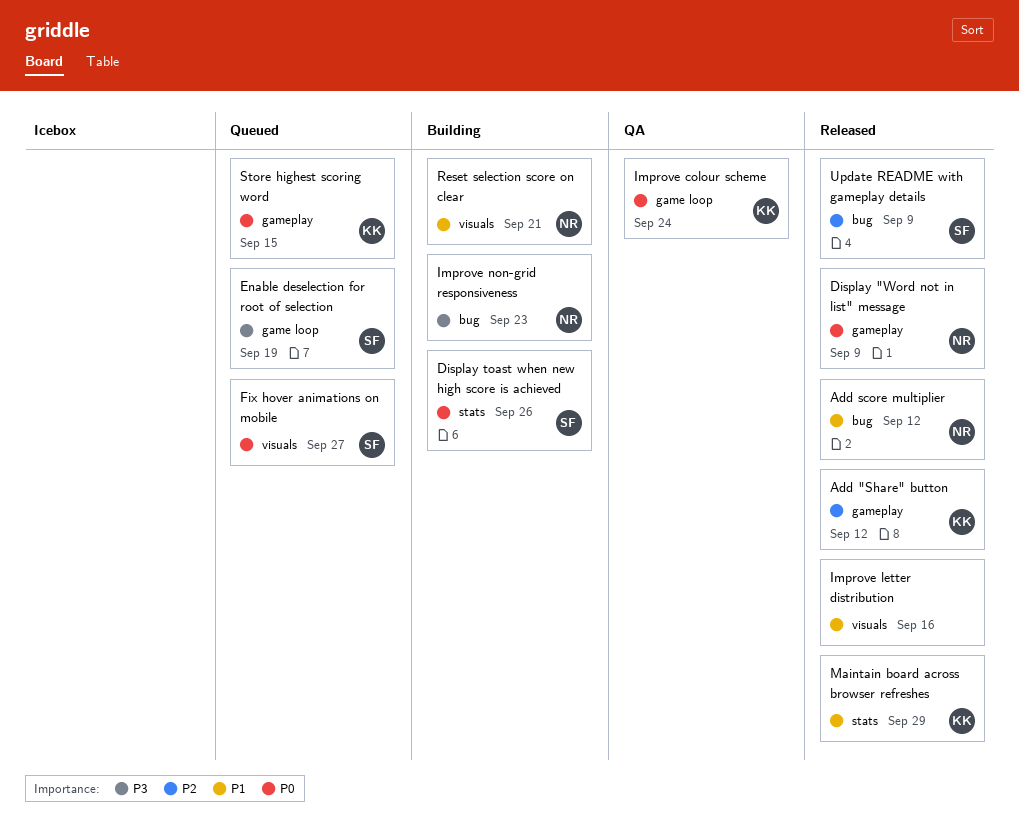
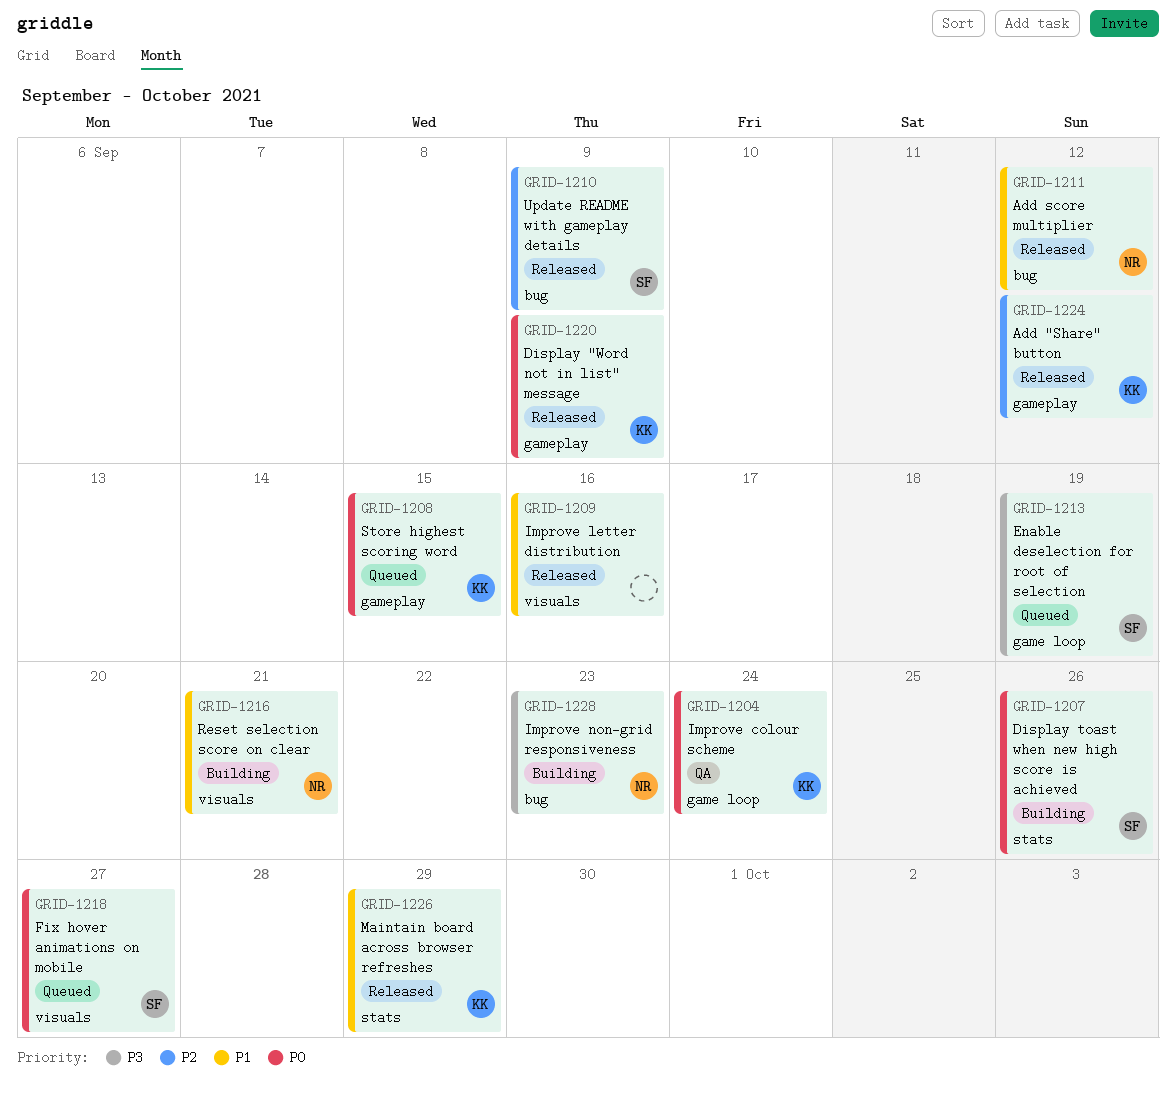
Display "Word not in list" message, owner: NR -> KK

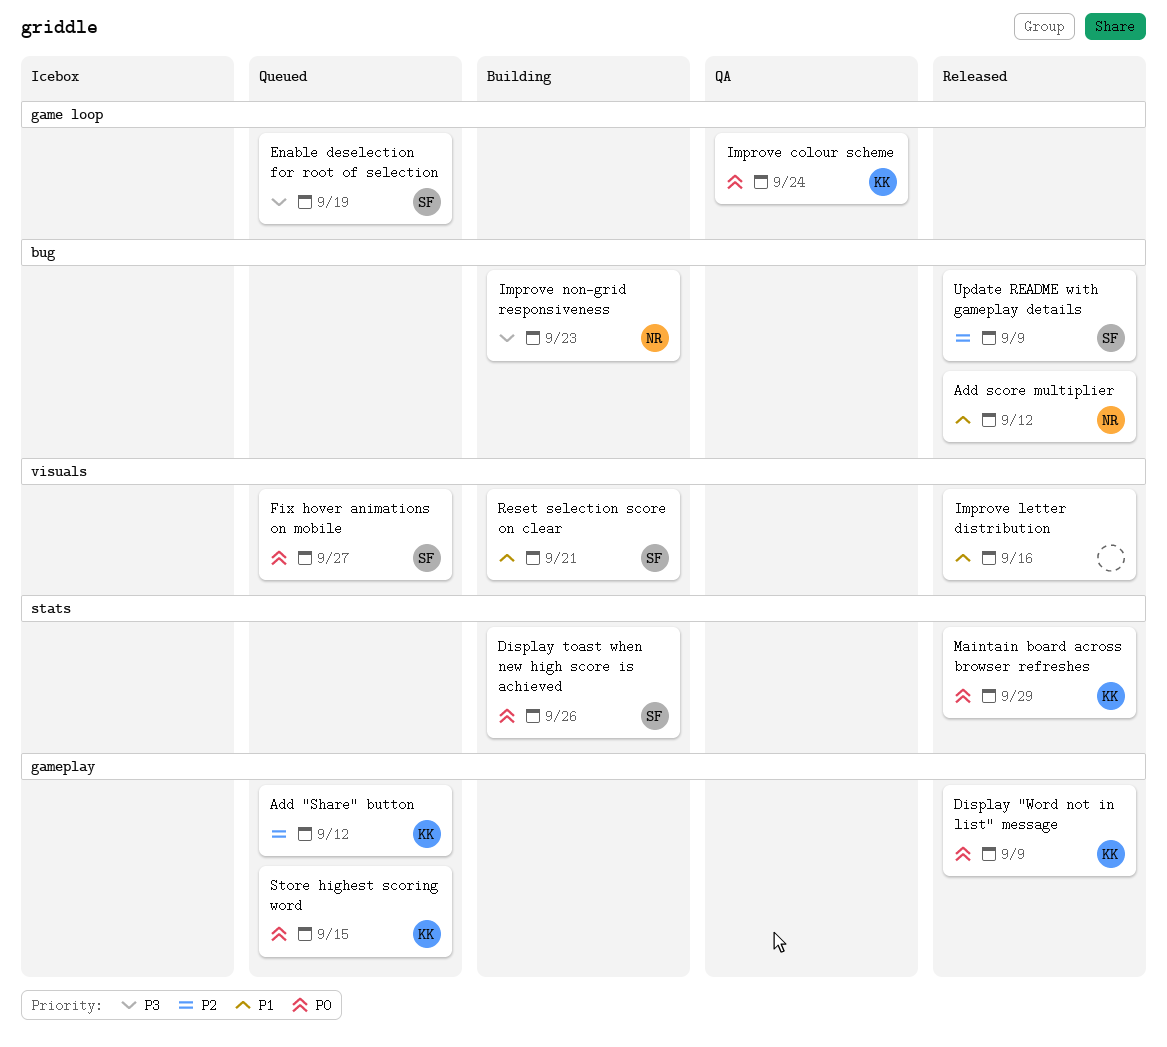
Add "Share" button, status: Released -> Queued
Maintain board across browser refreshes, priority: P1 -> P0
Reset selection score on clear, owner: NR -> SF

